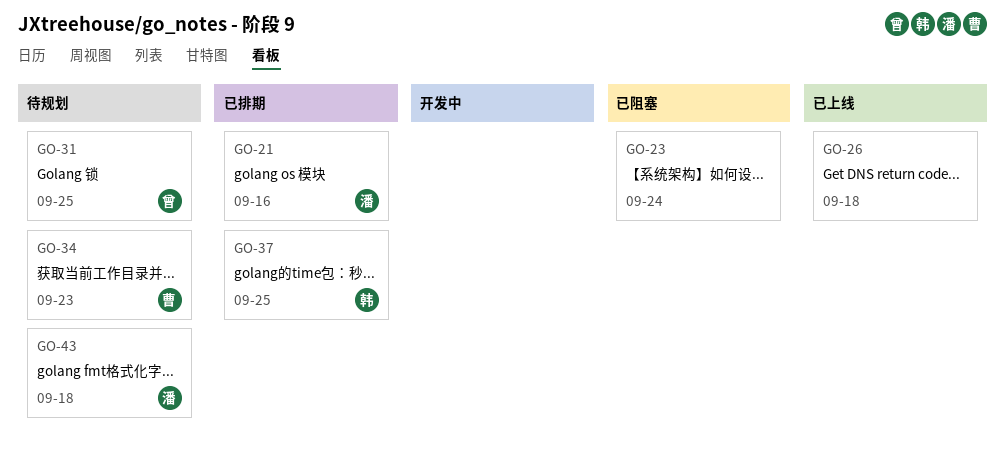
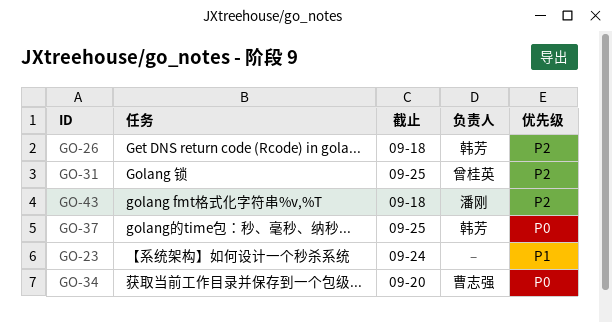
GO-21: present -> none
GO-26, owner: none -> 韩芳
GO-34, due: Sep 23 -> Sep 20

